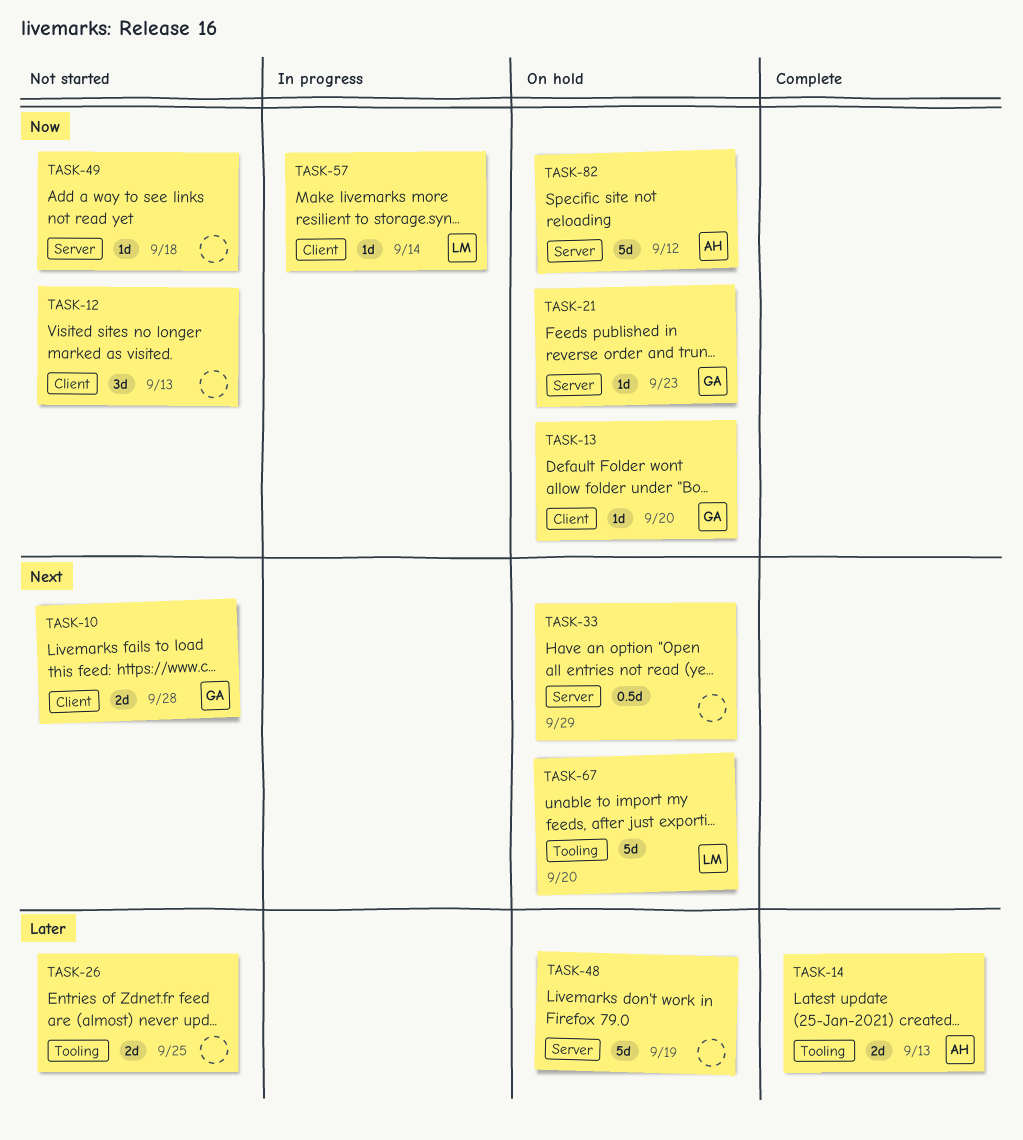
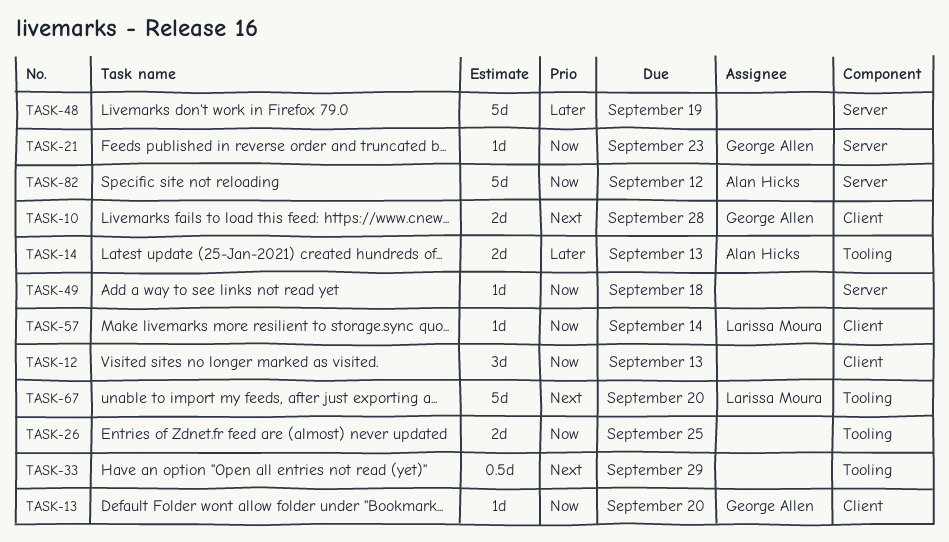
TASK-26, priority: Later -> Now
TASK-33, label: Server -> Tooling

